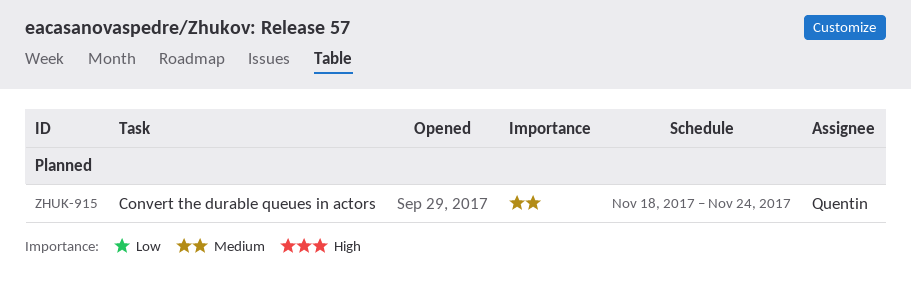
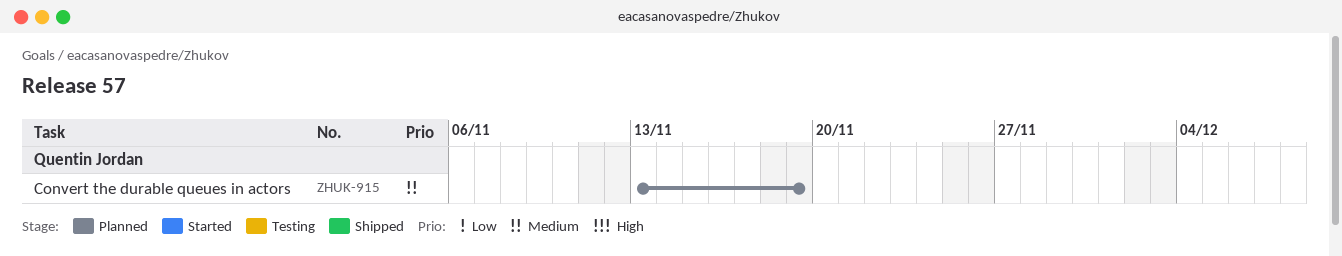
ZHUK-915, start: Nov 18 -> Nov 13
ZHUK-915, due: Nov 24 -> Nov 19

